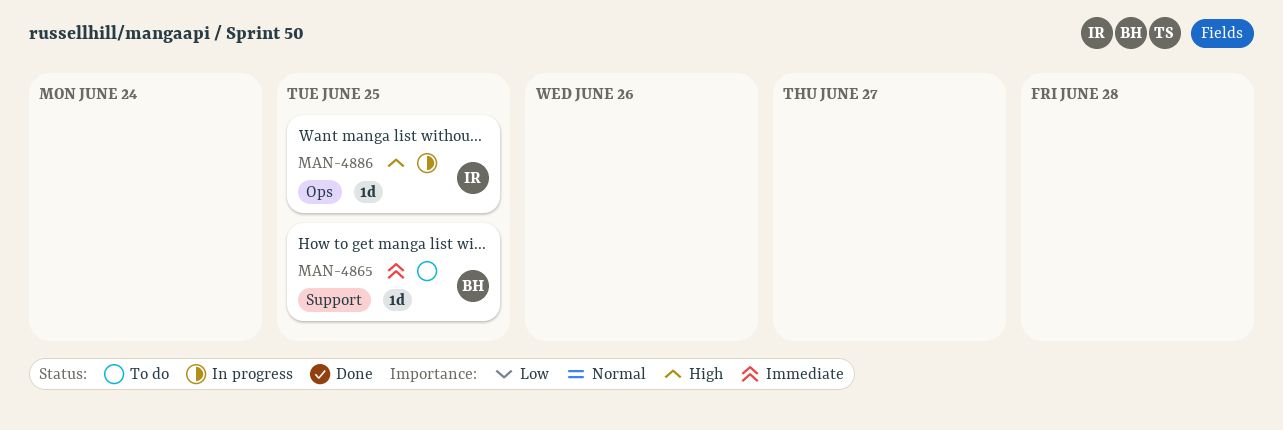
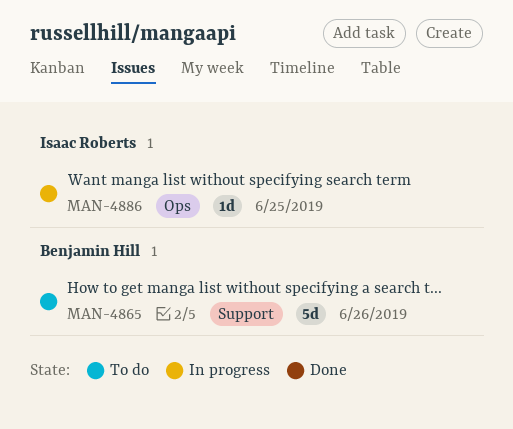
MAN-4865, estimate: 1d -> 5d
MAN-4865, due: Jun 25 -> Jun 26

